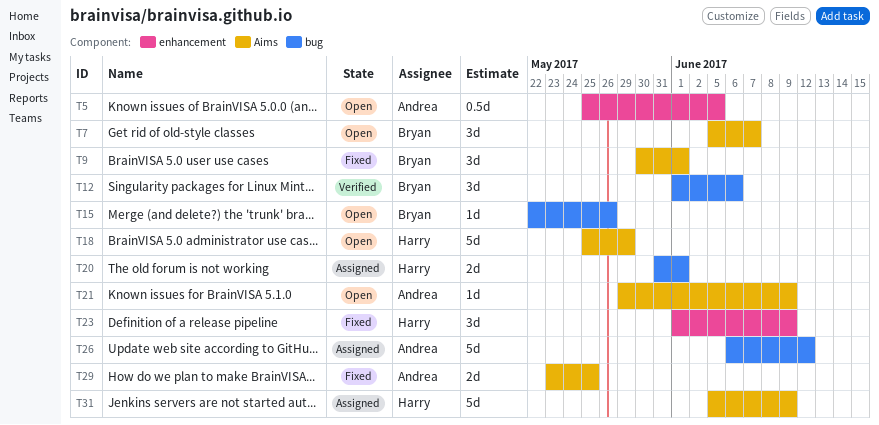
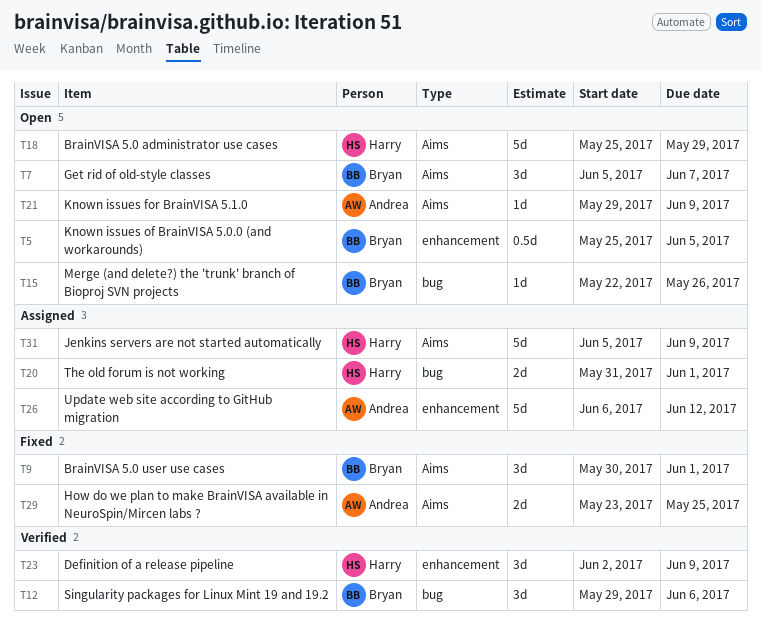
T5, owner: Andrea -> Bryan
T12, start: Jun 1 -> May 29
T23, status: Fixed -> Verified
T23, start: Jun 1 -> Jun 2
T26, label: bug -> enhancement

